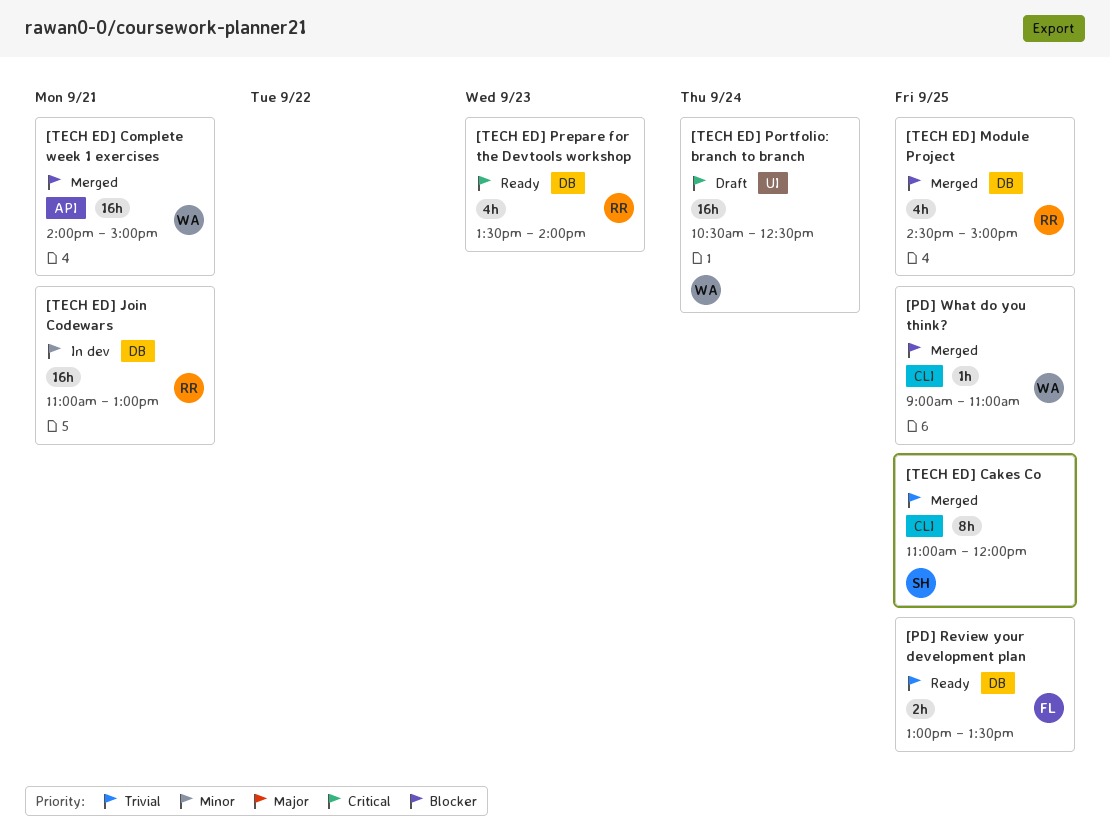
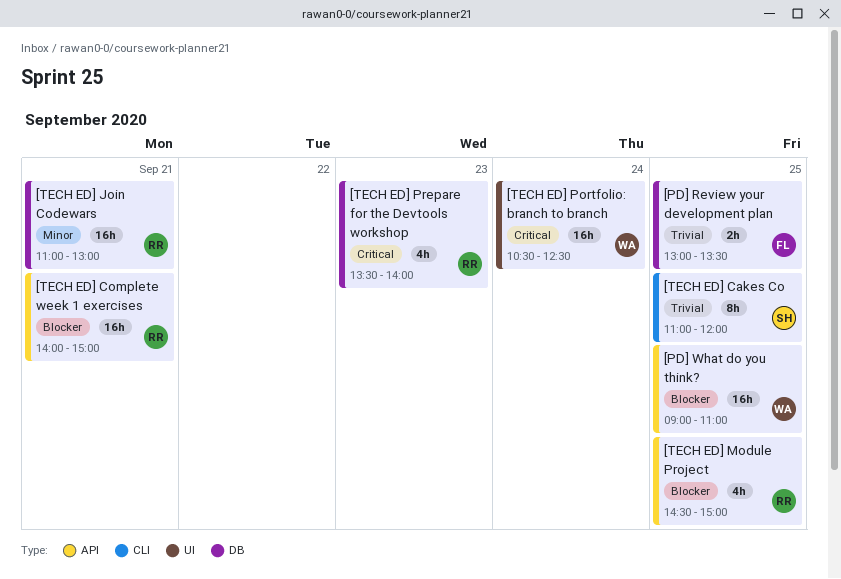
[PD] What do you think?, label: CLI -> API
[PD] What do you think?, estimate: 1h -> 16h
[TECH ED] Complete week 1 exercises, owner: WA -> RR
[TECH ED] Module Project, label: DB -> API

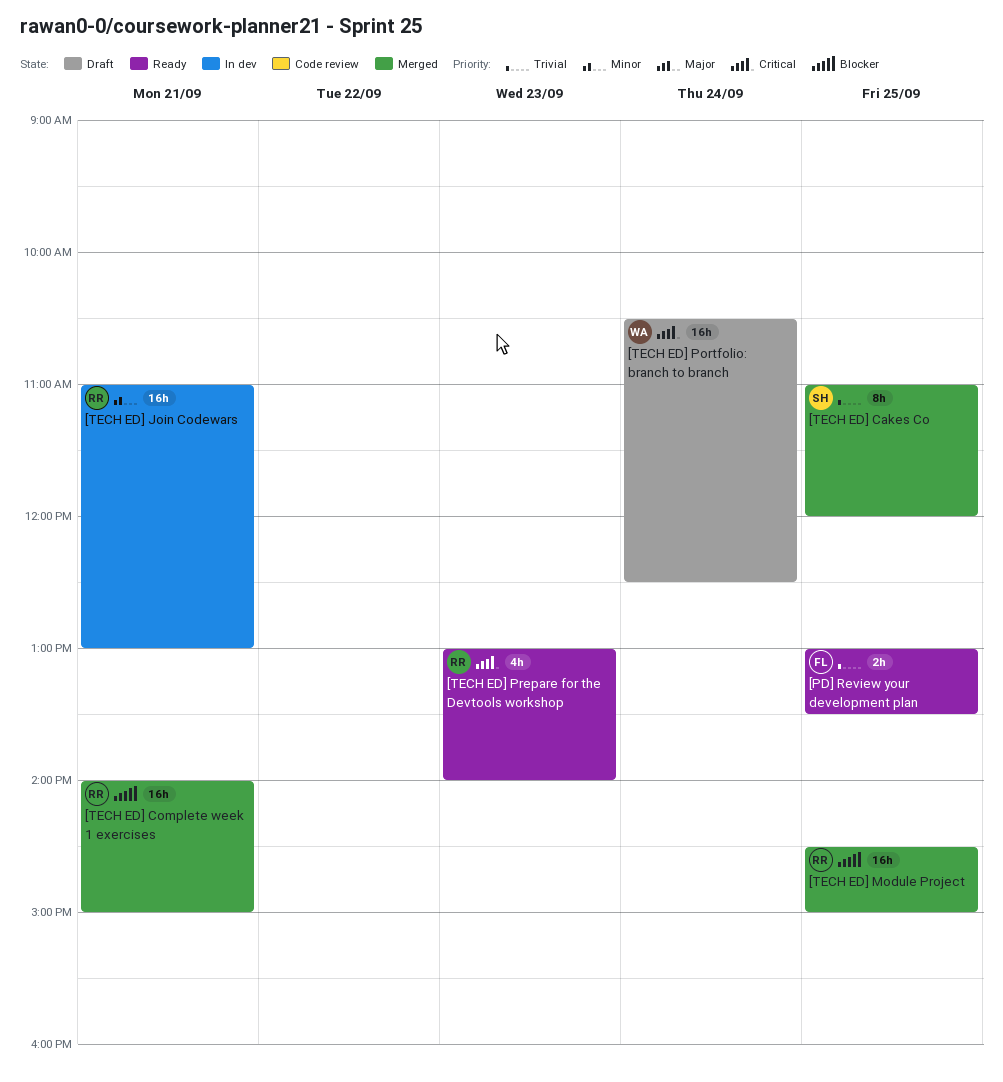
[PD] What do you think?: present -> none
[TECH ED] Module Project, estimate: 4h -> 16h
[TECH ED] Prepare for the Devtools workshop, begins: 13:30 -> 13:00

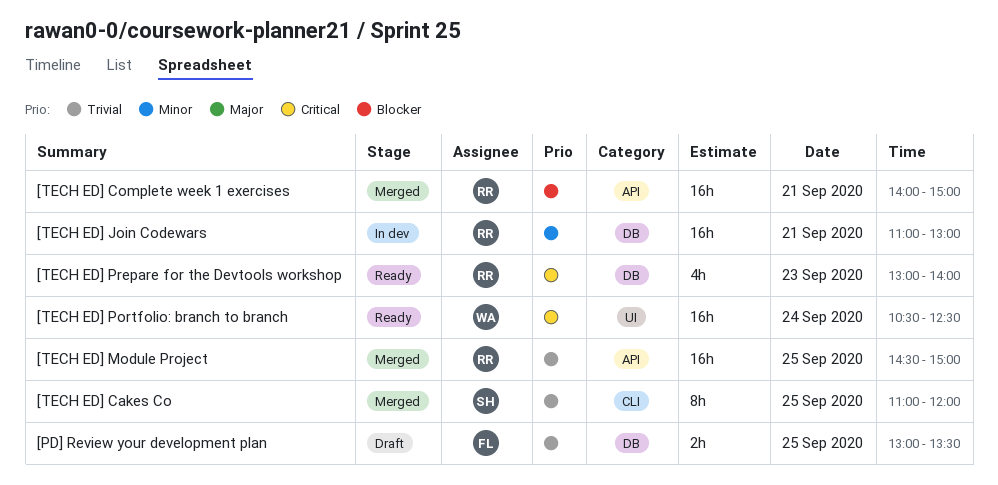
[PD] Review your development plan, status: Ready -> Draft
[TECH ED] Module Project, priority: Blocker -> Trivial
[TECH ED] Portfolio: branch to branch, status: Draft -> Ready

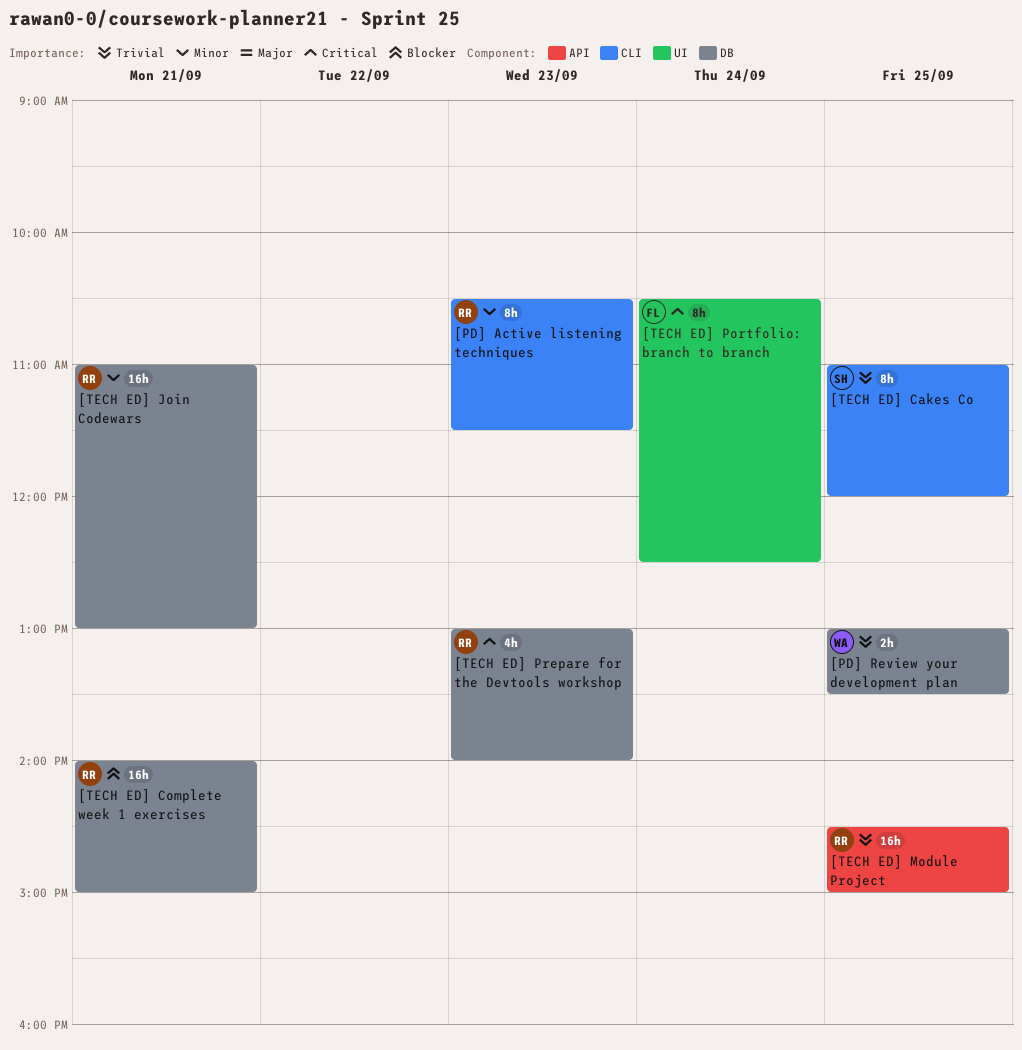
[PD] Active listening techniques: none -> present
[PD] Review your development plan, owner: FL -> WA
[TECH ED] Complete week 1 exercises, label: API -> DB
[TECH ED] Portfolio: branch to branch, owner: WA -> FL
[TECH ED] Portfolio: branch to branch, estimate: 16h -> 8h

